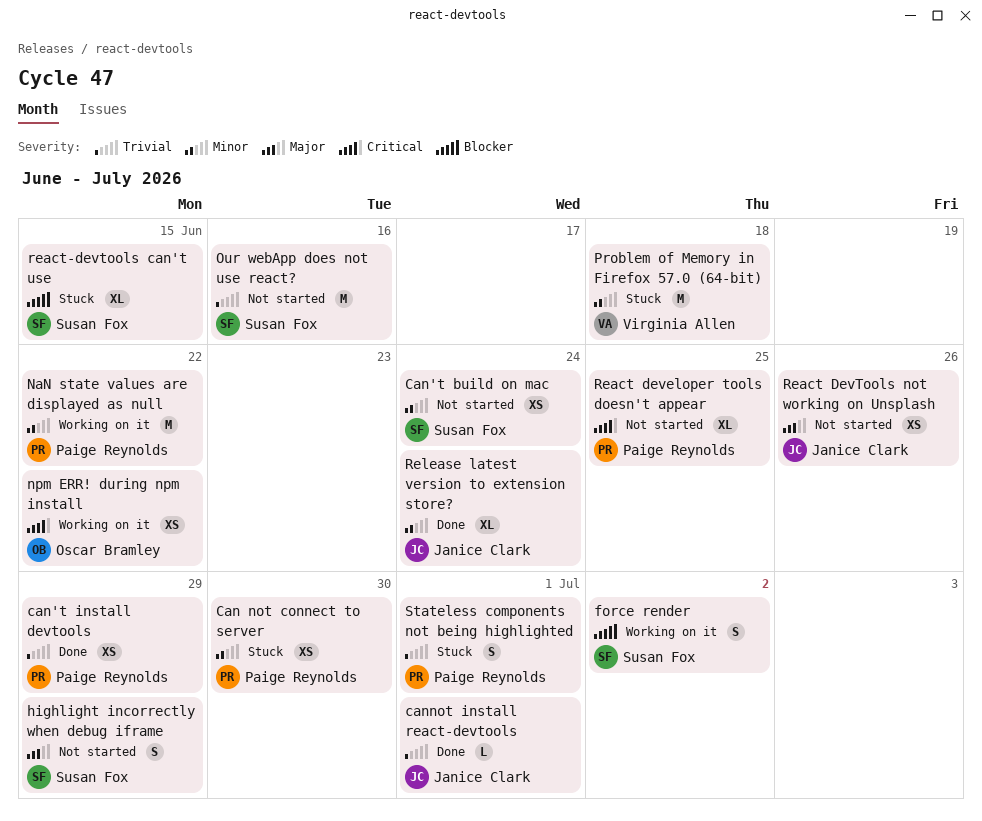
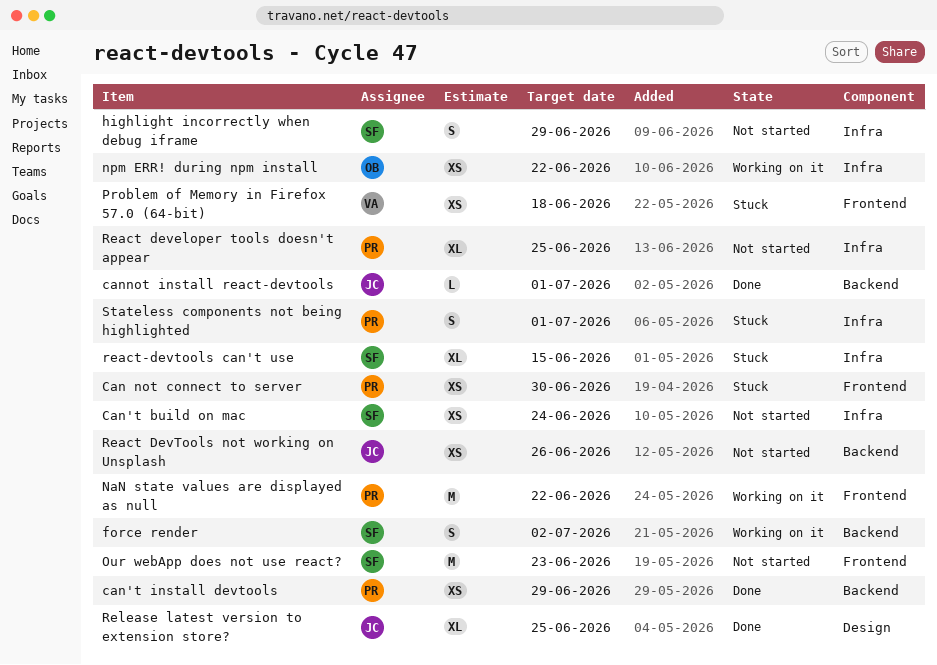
Our webApp does not use react?, due: Jun 16 -> Jun 23
Problem of Memory in Firefox 57.0 (64-bit), estimate: M -> XS
Release latest version to extension store?, due: Jun 24 -> Jun 25

